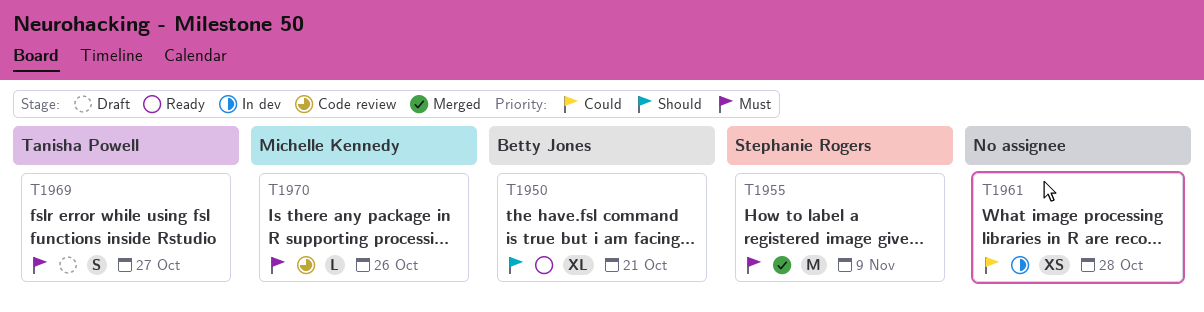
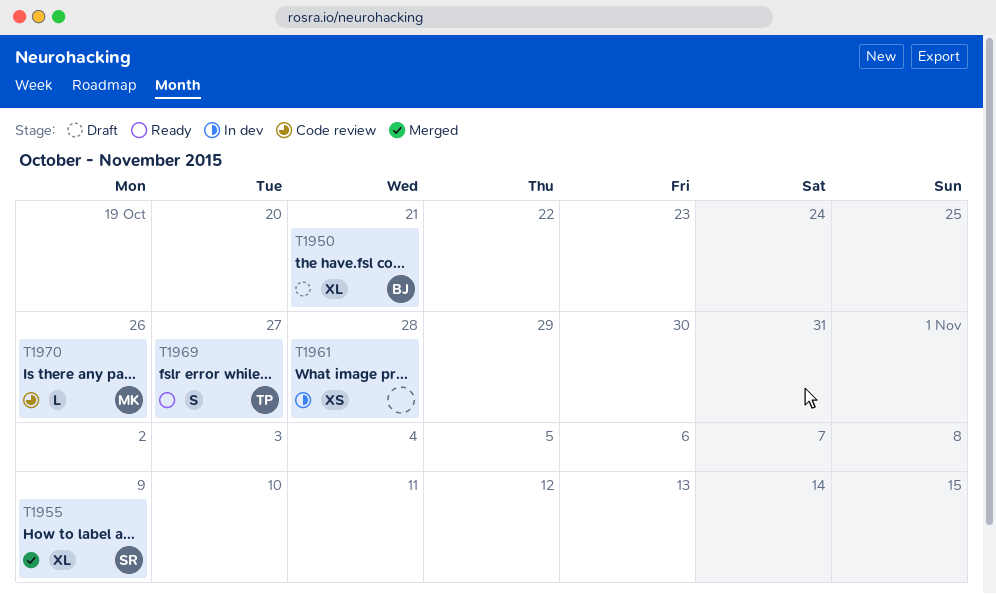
T1950, status: Ready -> Draft
T1955, estimate: M -> XL
T1969, status: Draft -> Ready

